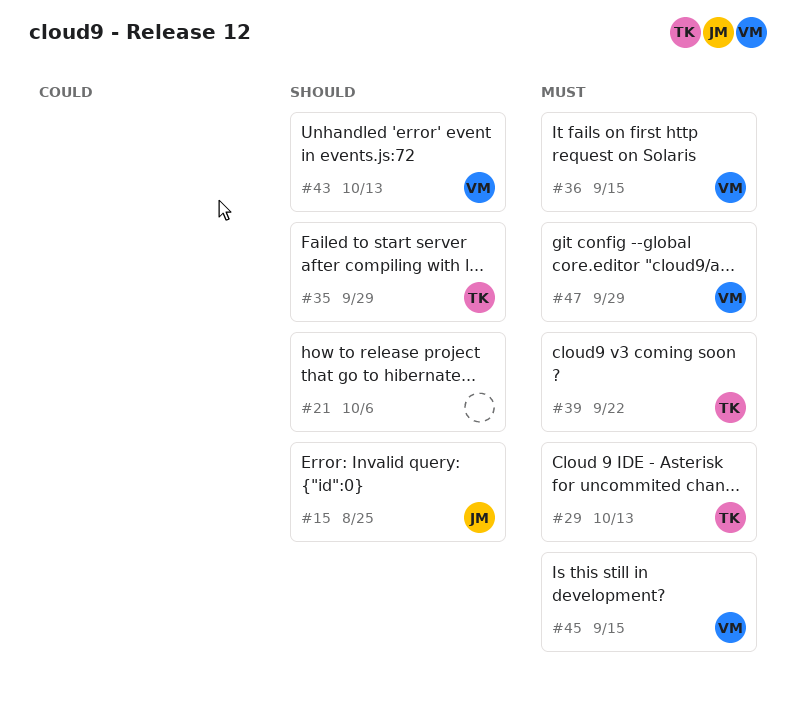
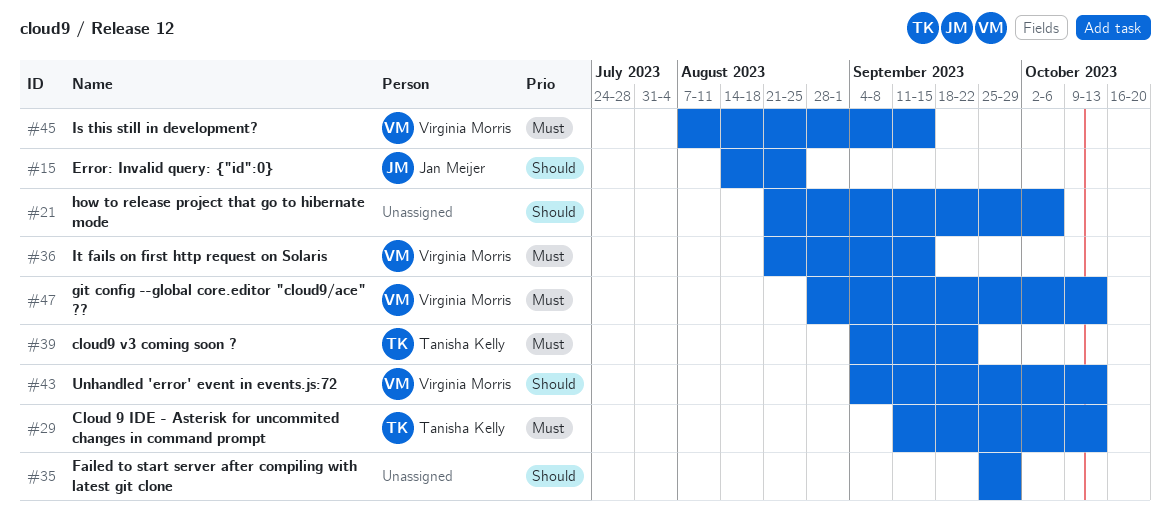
#35, owner: Tanisha Kelly -> none
#47, due: Sep 29 -> Oct 13

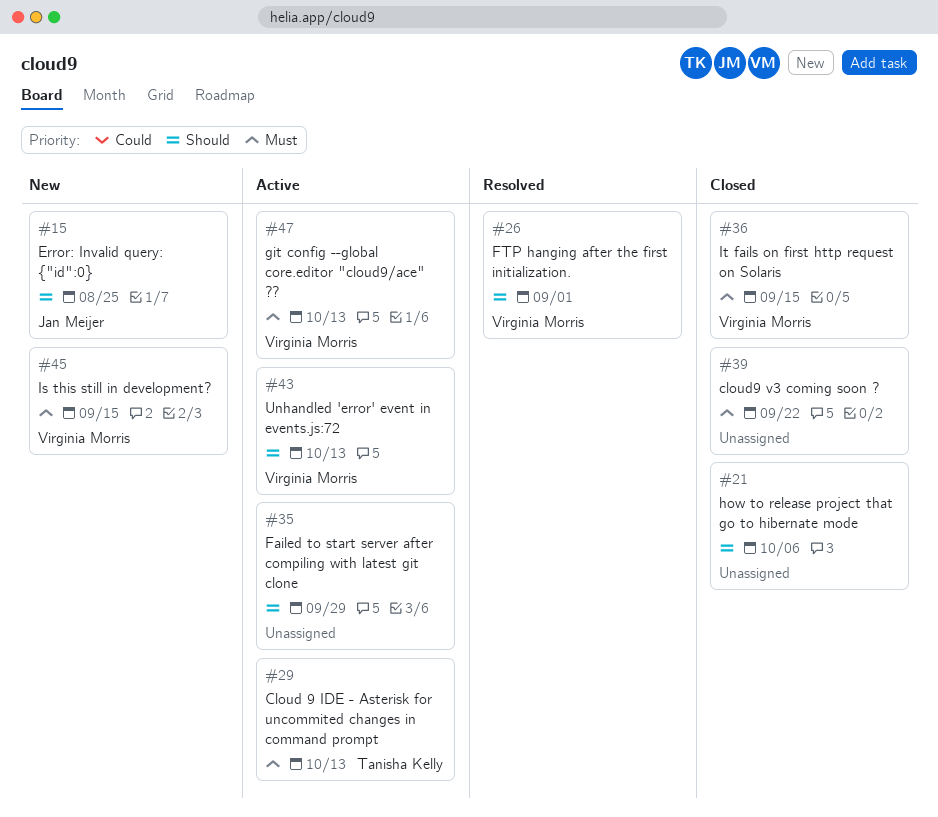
#26: none -> present
#39, owner: Tanisha Kelly -> none

